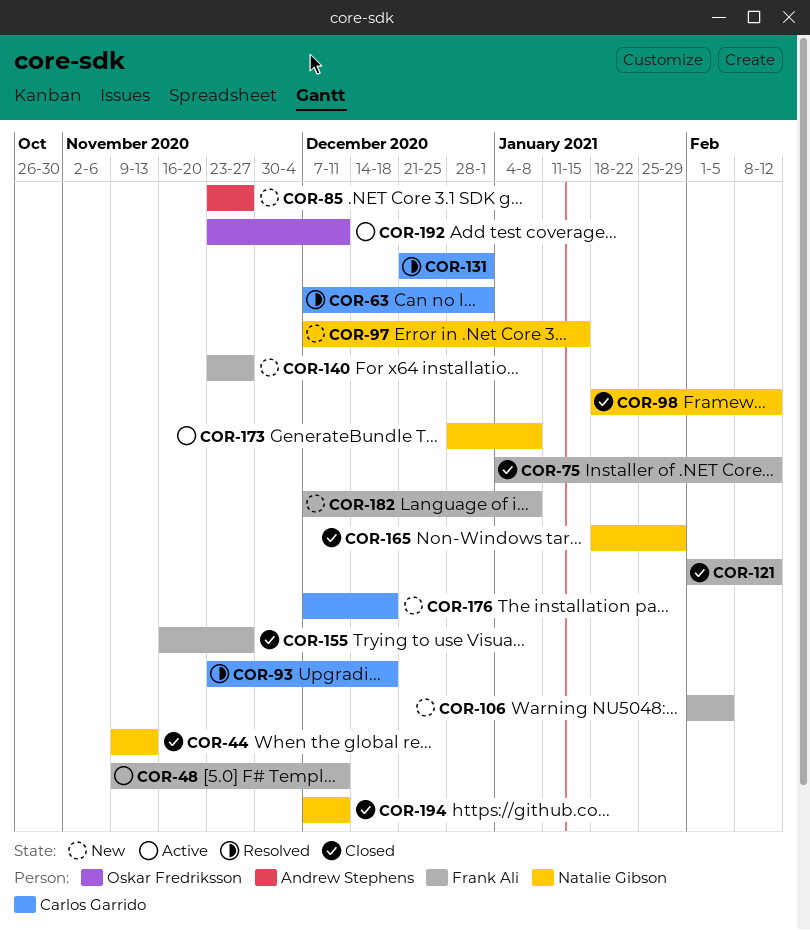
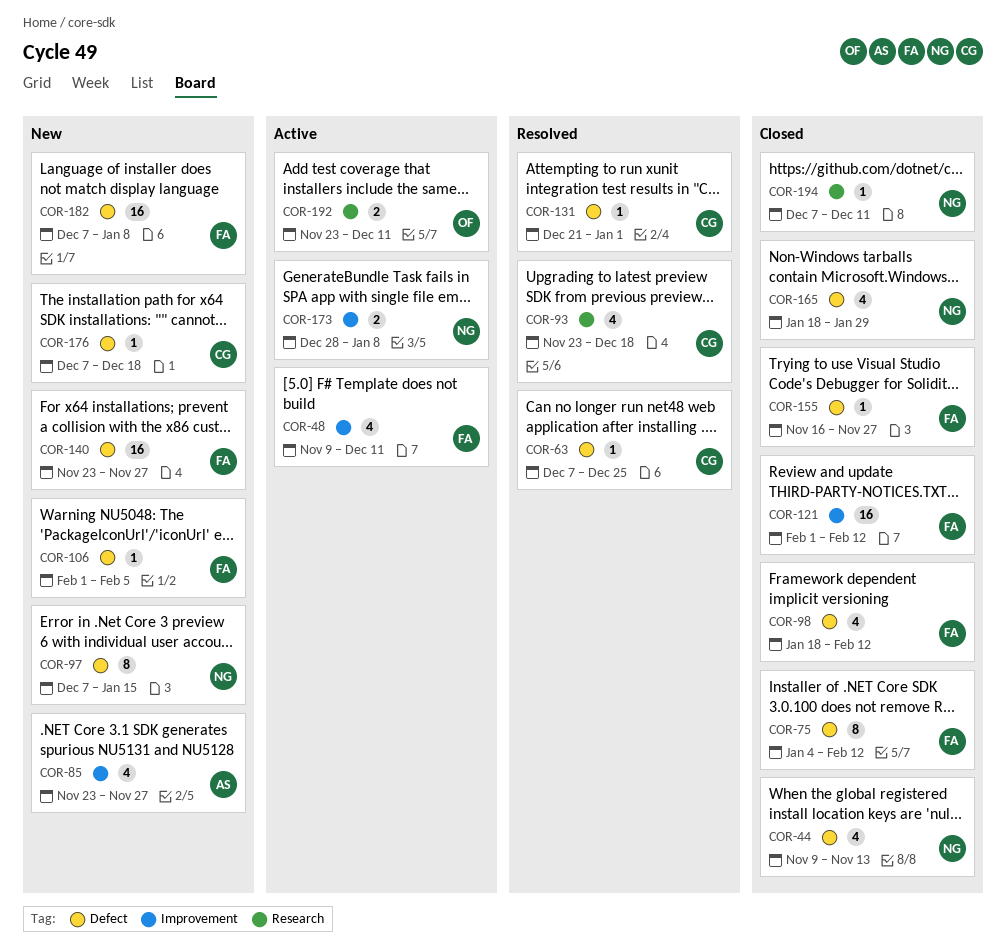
COR-63, due: Jan 1 -> Dec 25
COR-98, owner: Natalie Gibson -> Frank Ali

